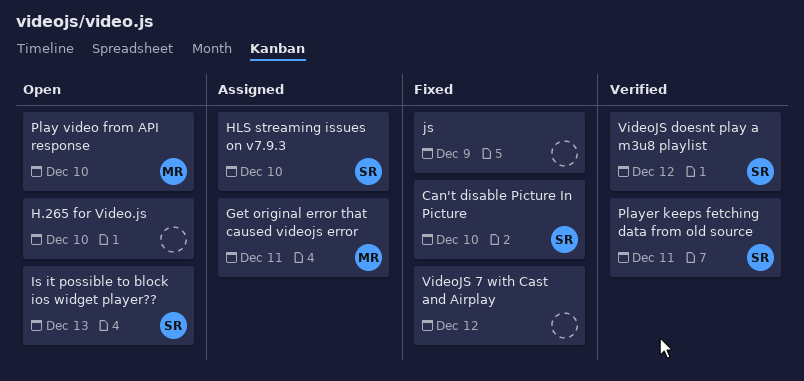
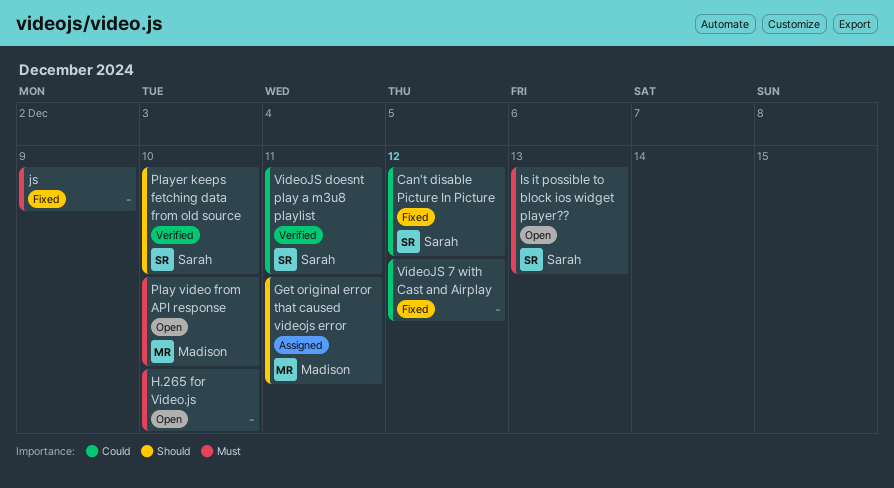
Can't disable Picture In Picture, due: Dec 10 -> Dec 12
HLS streaming issues on v7.9.3: present -> none
Player keeps fetching data from old source, due: Dec 11 -> Dec 10
VideoJS doesnt play a m3u8 playlist, due: Dec 12 -> Dec 11

